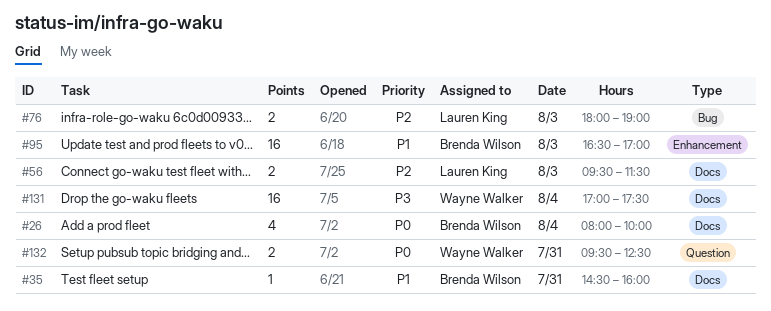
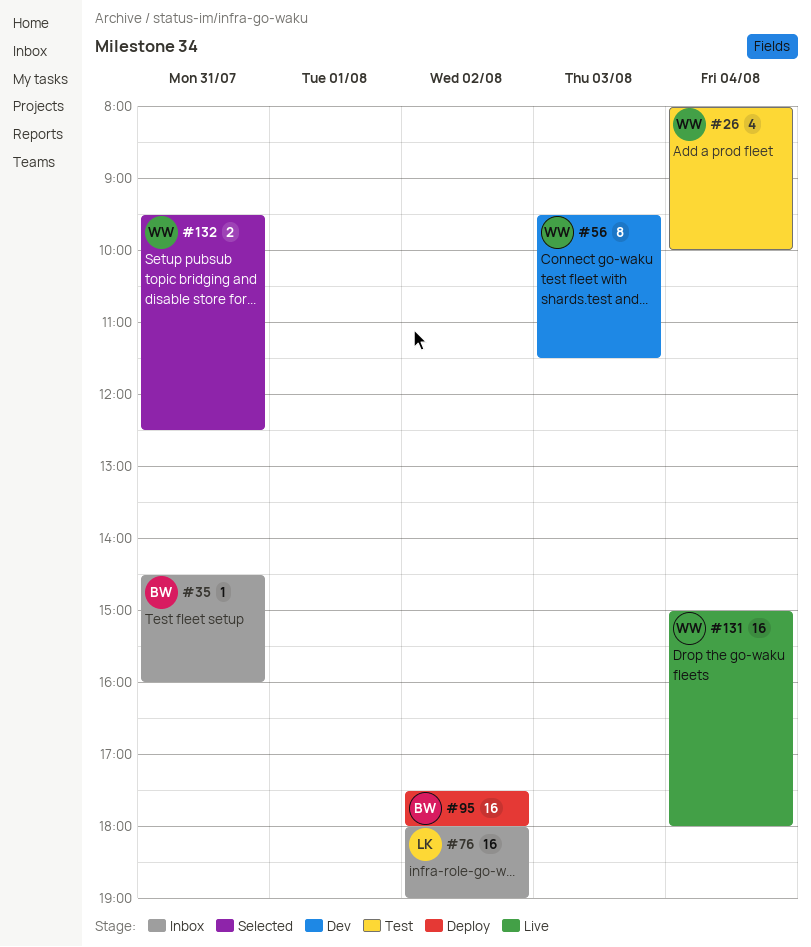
#26, owner: Brenda Wilson -> Wayne Walker
#56, owner: Lauren King -> Wayne Walker
#56, estimate: 2 -> 8
#76, estimate: 2 -> 16
#76, day: Aug 3 -> Aug 2
#95, day: Aug 3 -> Aug 2
#95, begins: 16:30 -> 17:30
#95, ends: 17:00 -> 18:00
#131, begins: 17:00 -> 15:00
#131, ends: 17:30 -> 18:00

